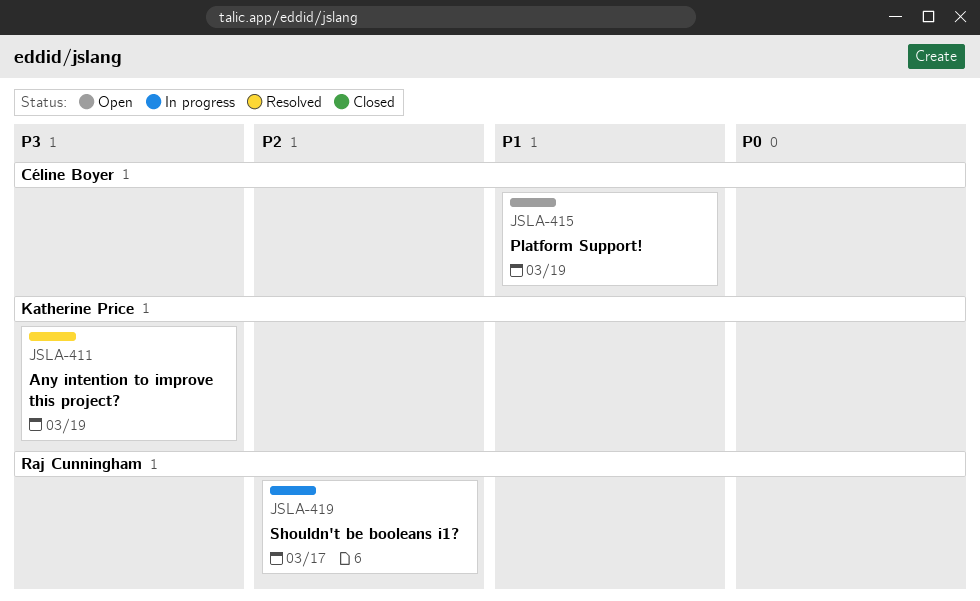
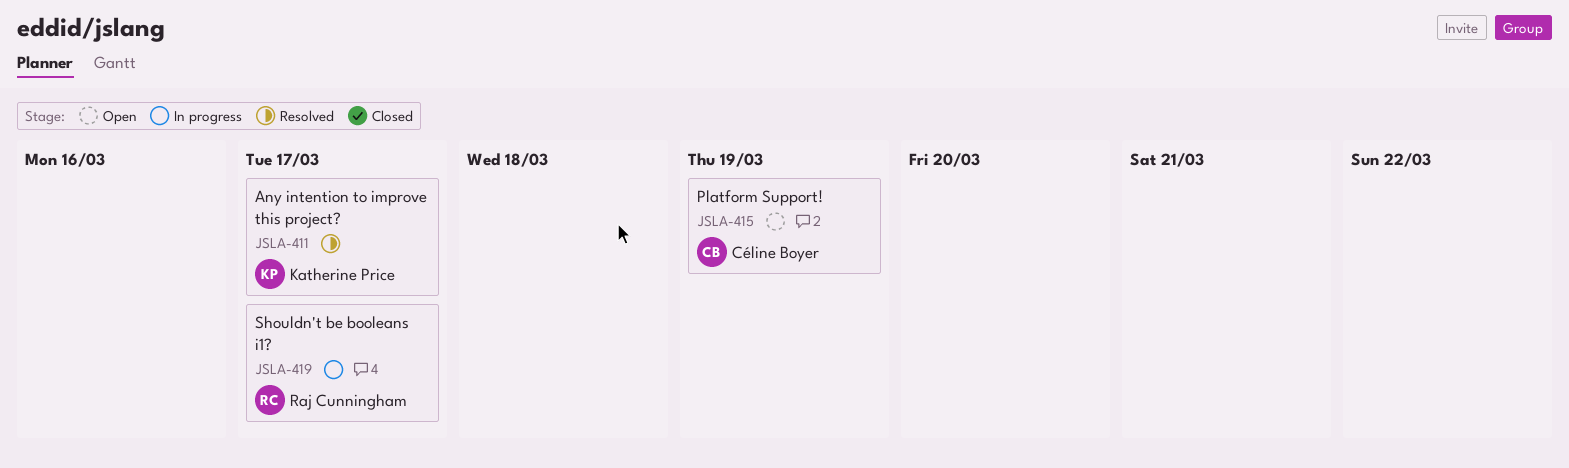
JSLA-411, due: Mar 19 -> Mar 17

